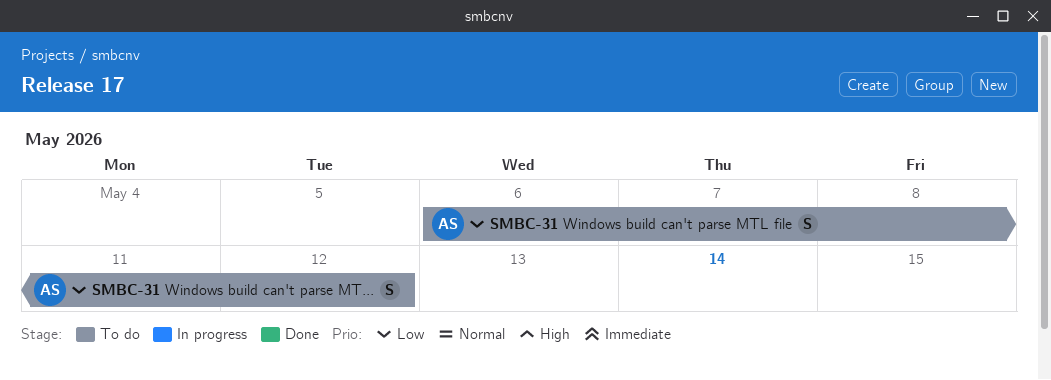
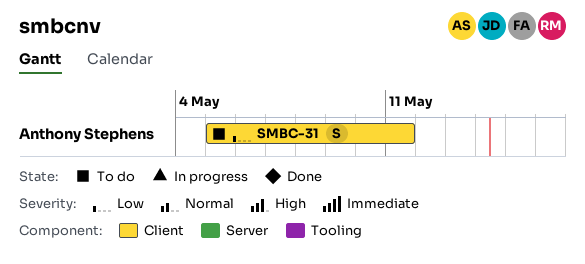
SMBC-31, start: May 6 -> May 5
SMBC-31, due: May 12 -> May 11

